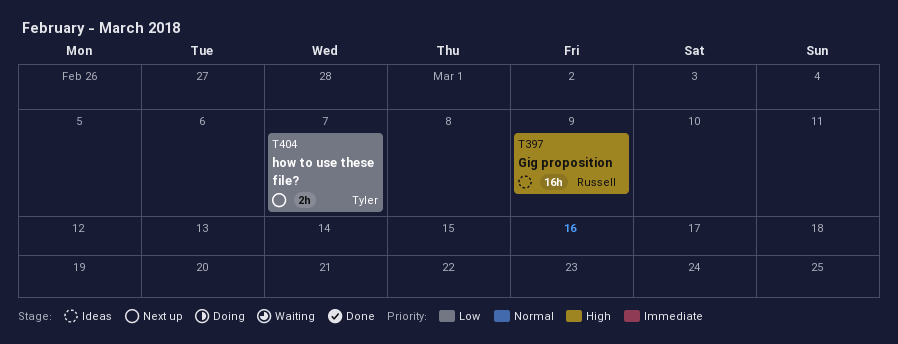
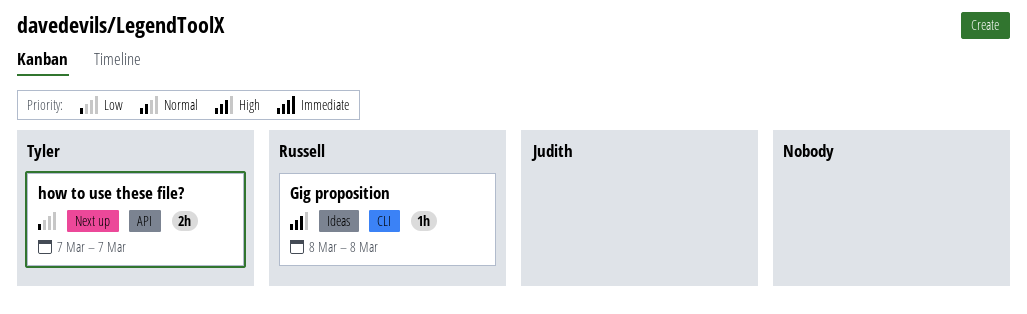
Gig proposition, estimate: 16h -> 1h
Gig proposition, due: Mar 9 -> Mar 8

